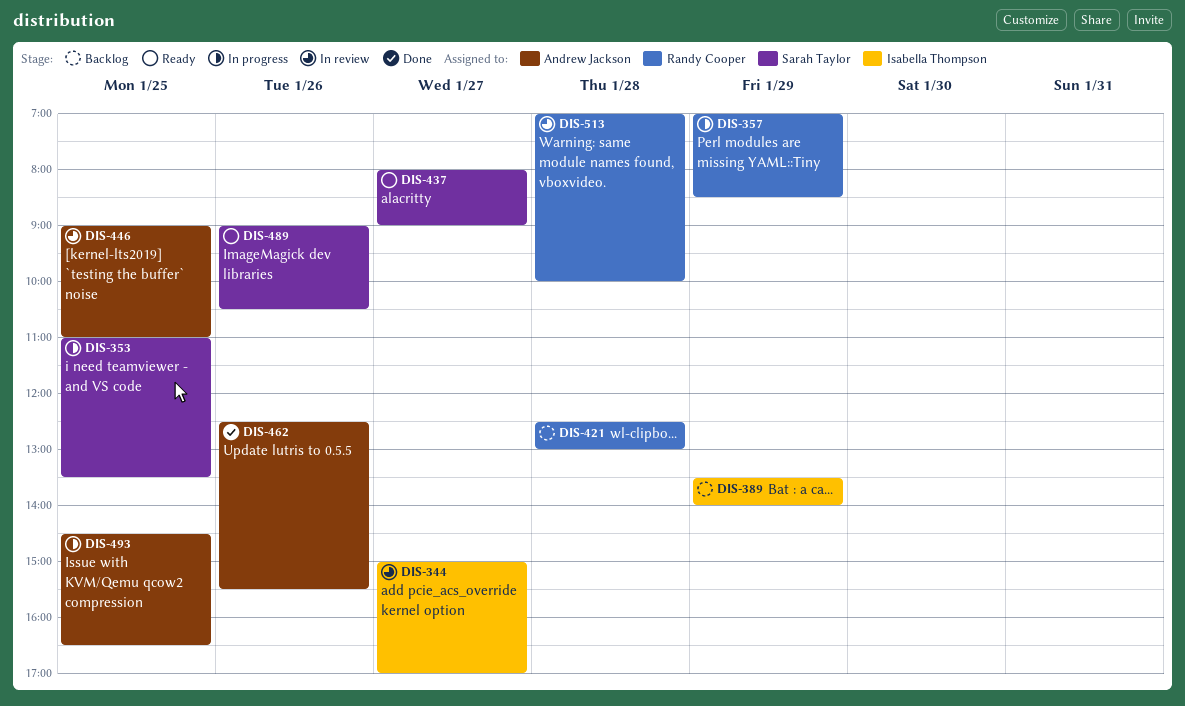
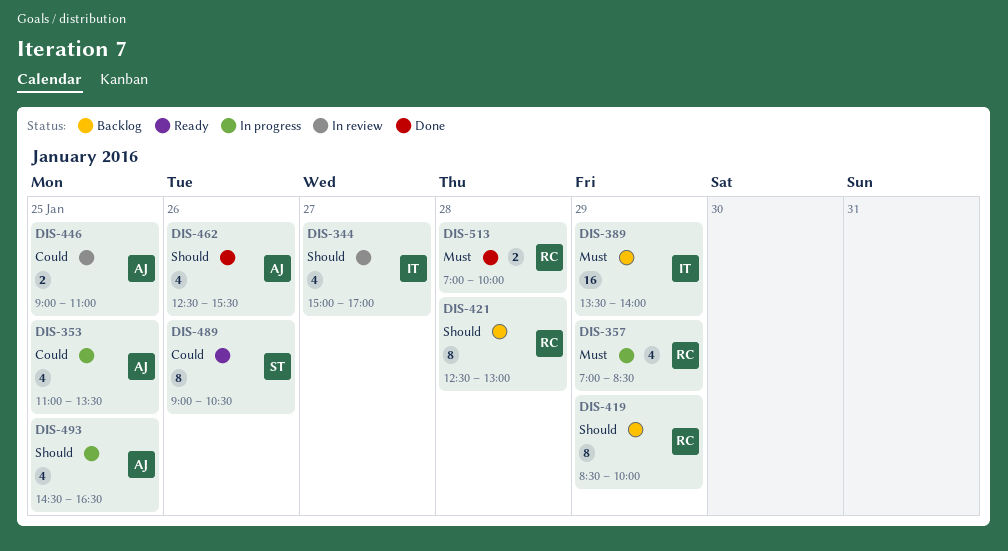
DIS-353, owner: Sarah Taylor -> Andrew Jackson
DIS-419: none -> present
DIS-437: present -> none
DIS-513, status: In review -> Done

